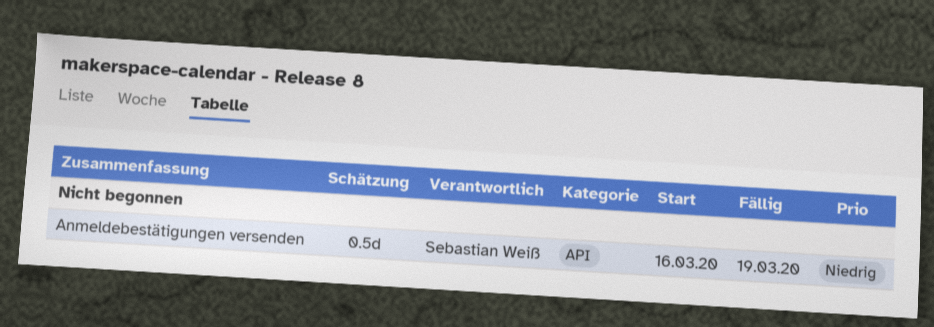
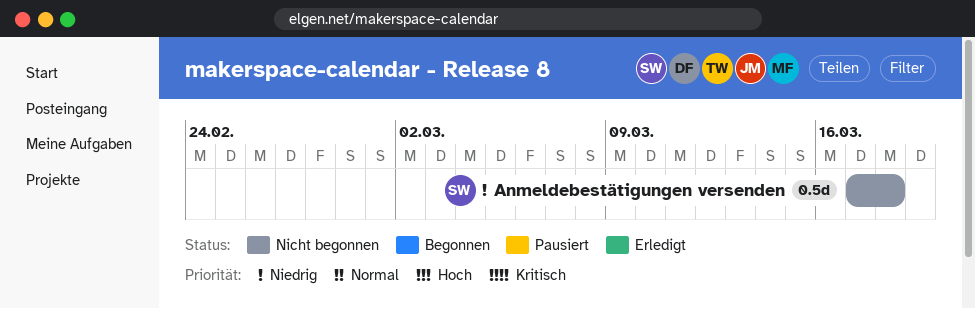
Anmeldebestätigungen versenden, start: Mar 16 -> Mar 17
Anmeldebestätigungen versenden, due: Mar 19 -> Mar 18

